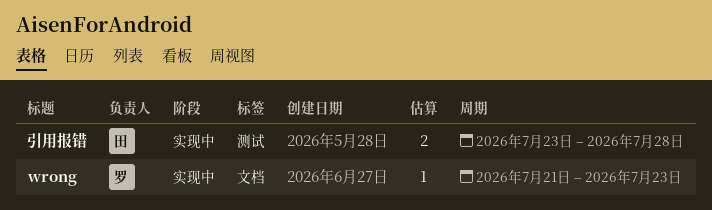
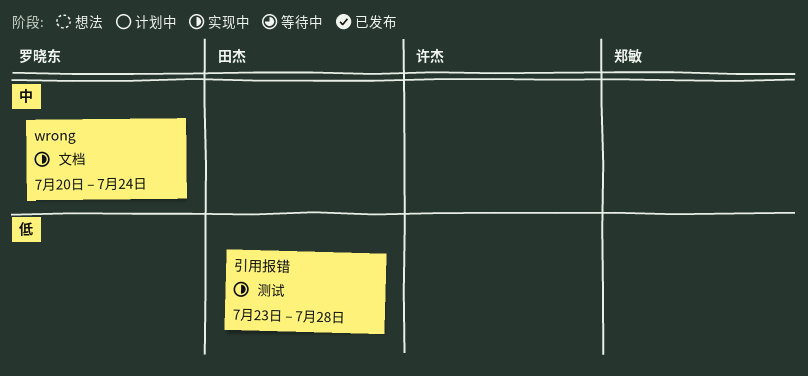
wrong, start: Jul 21 -> Jul 20
wrong, due: Jul 23 -> Jul 24

